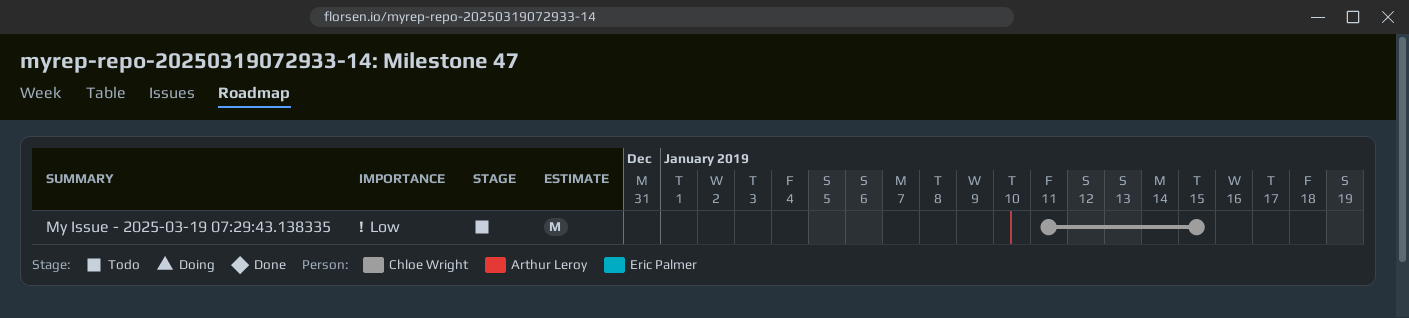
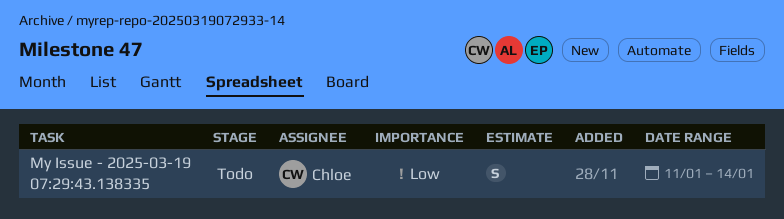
My Issue - 2025-03-19 07:29:43.138335, estimate: M -> S
My Issue - 2025-03-19 07:29:43.138335, due: Jan 15 -> Jan 14

